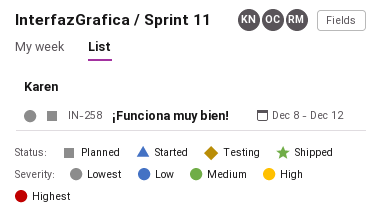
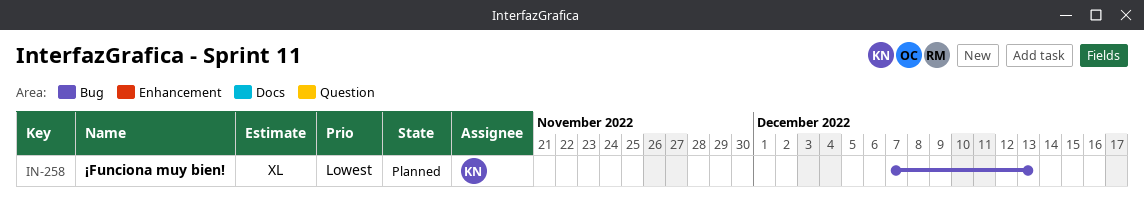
IN-258, start: Dec 8 -> Dec 7
IN-258, due: Dec 12 -> Dec 13

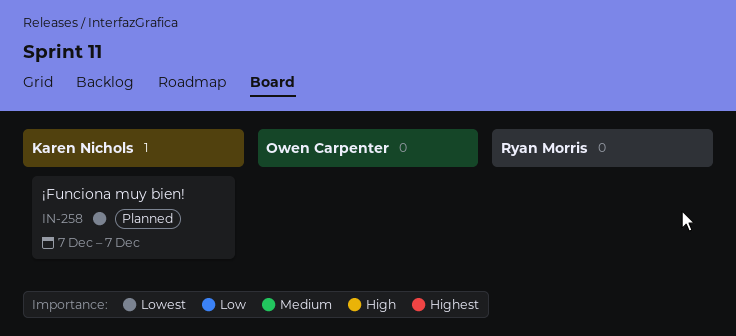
IN-258, due: Dec 13 -> Dec 7

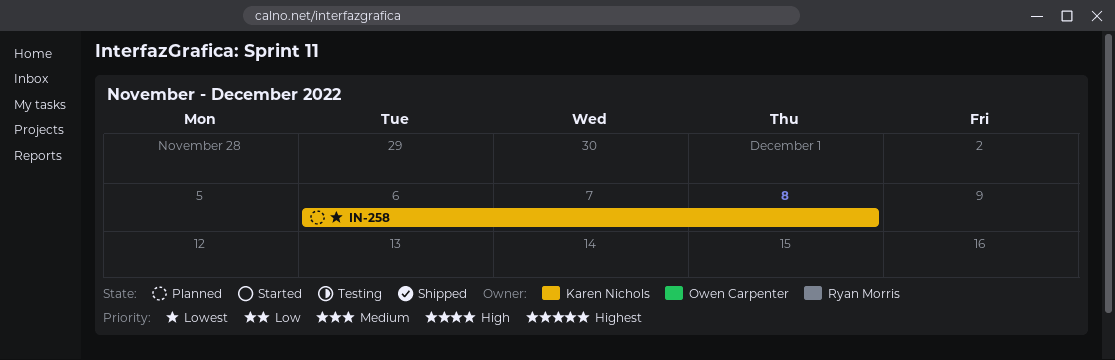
IN-258, start: Dec 7 -> Dec 6
IN-258, due: Dec 7 -> Dec 8

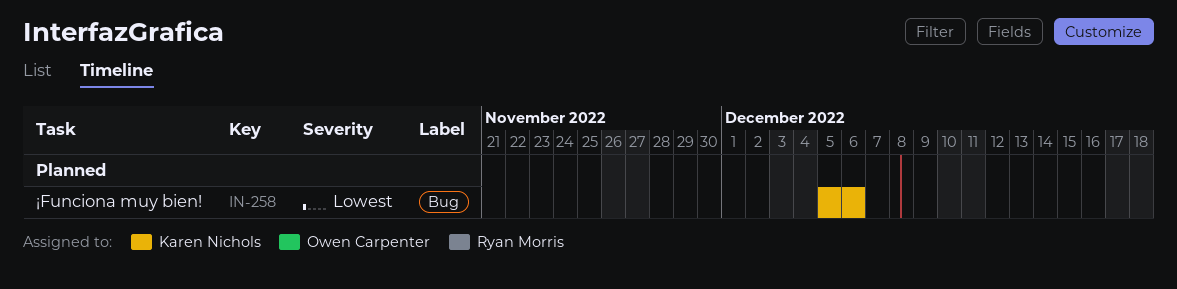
IN-258, start: Dec 6 -> Dec 5
IN-258, due: Dec 8 -> Dec 6

